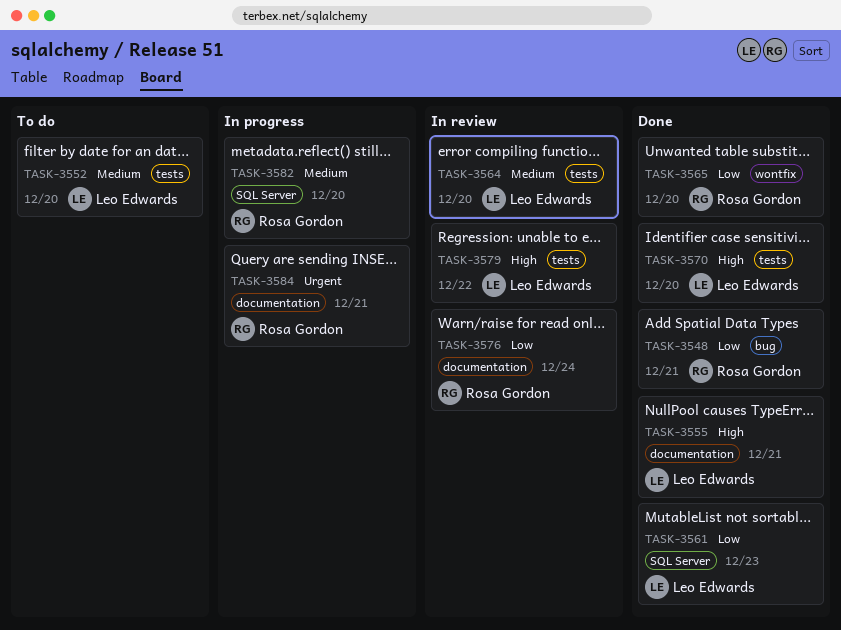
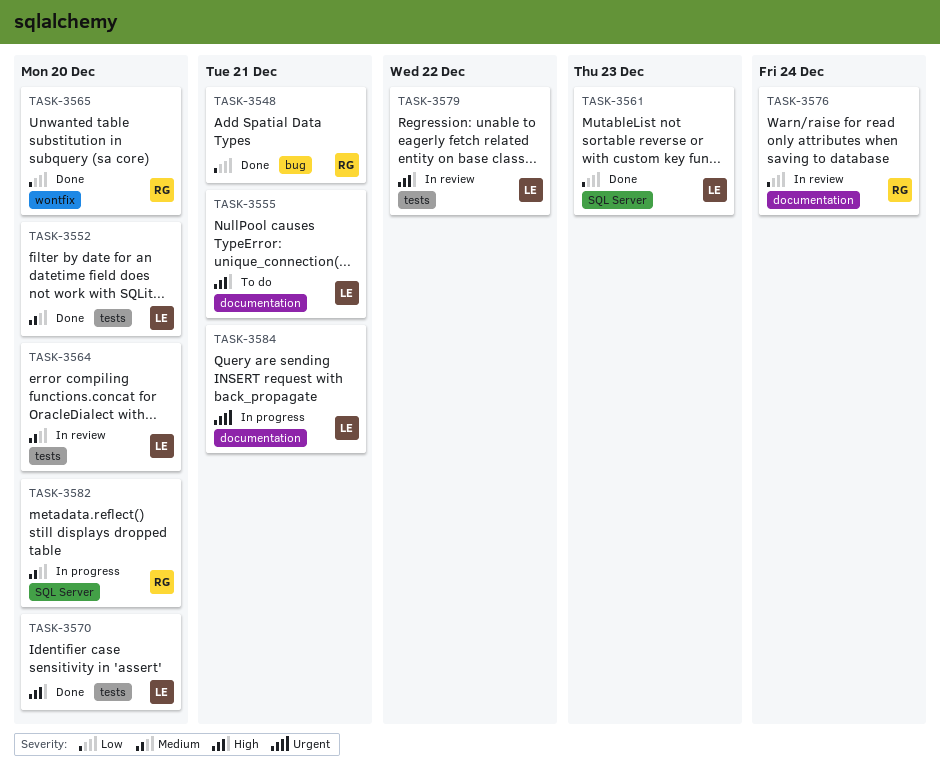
TASK-3552, status: To do -> Done
TASK-3555, status: Done -> To do
TASK-3584, owner: Rosa Gordon -> Leo Edwards

